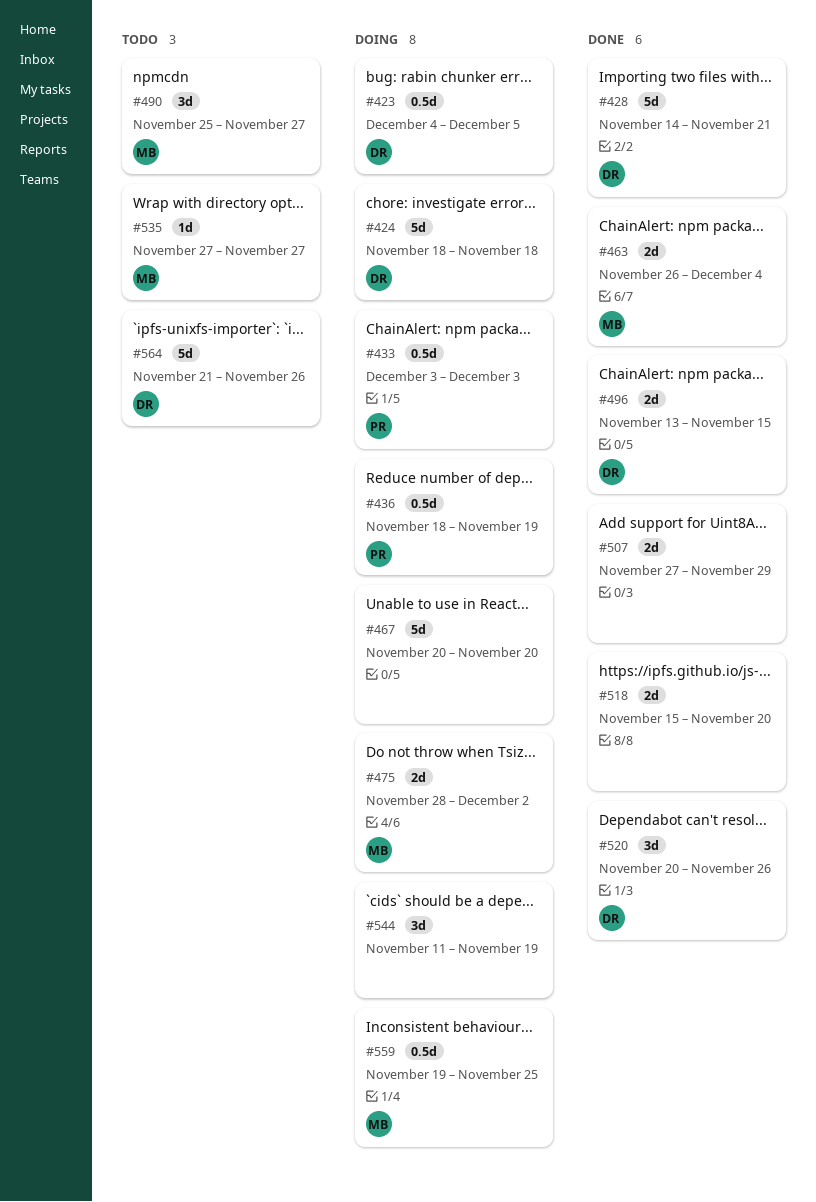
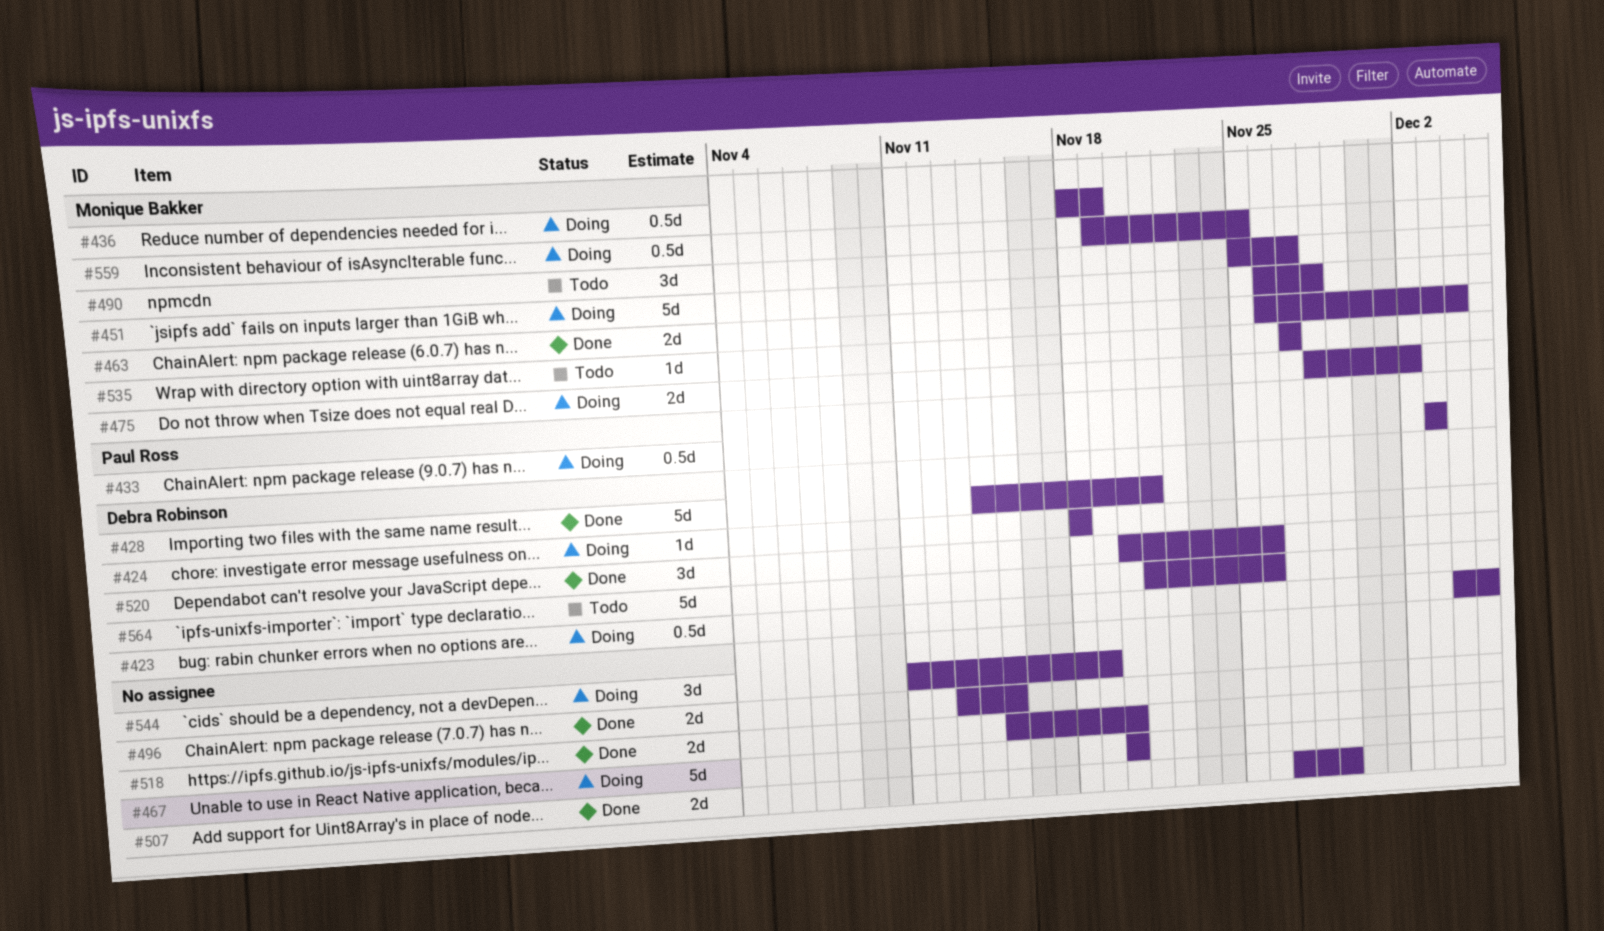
#424, estimate: 5d -> 1d
#436, owner: Paul Ross -> Monique Bakker
#451: none -> present
#496, owner: Debra Robinson -> none

